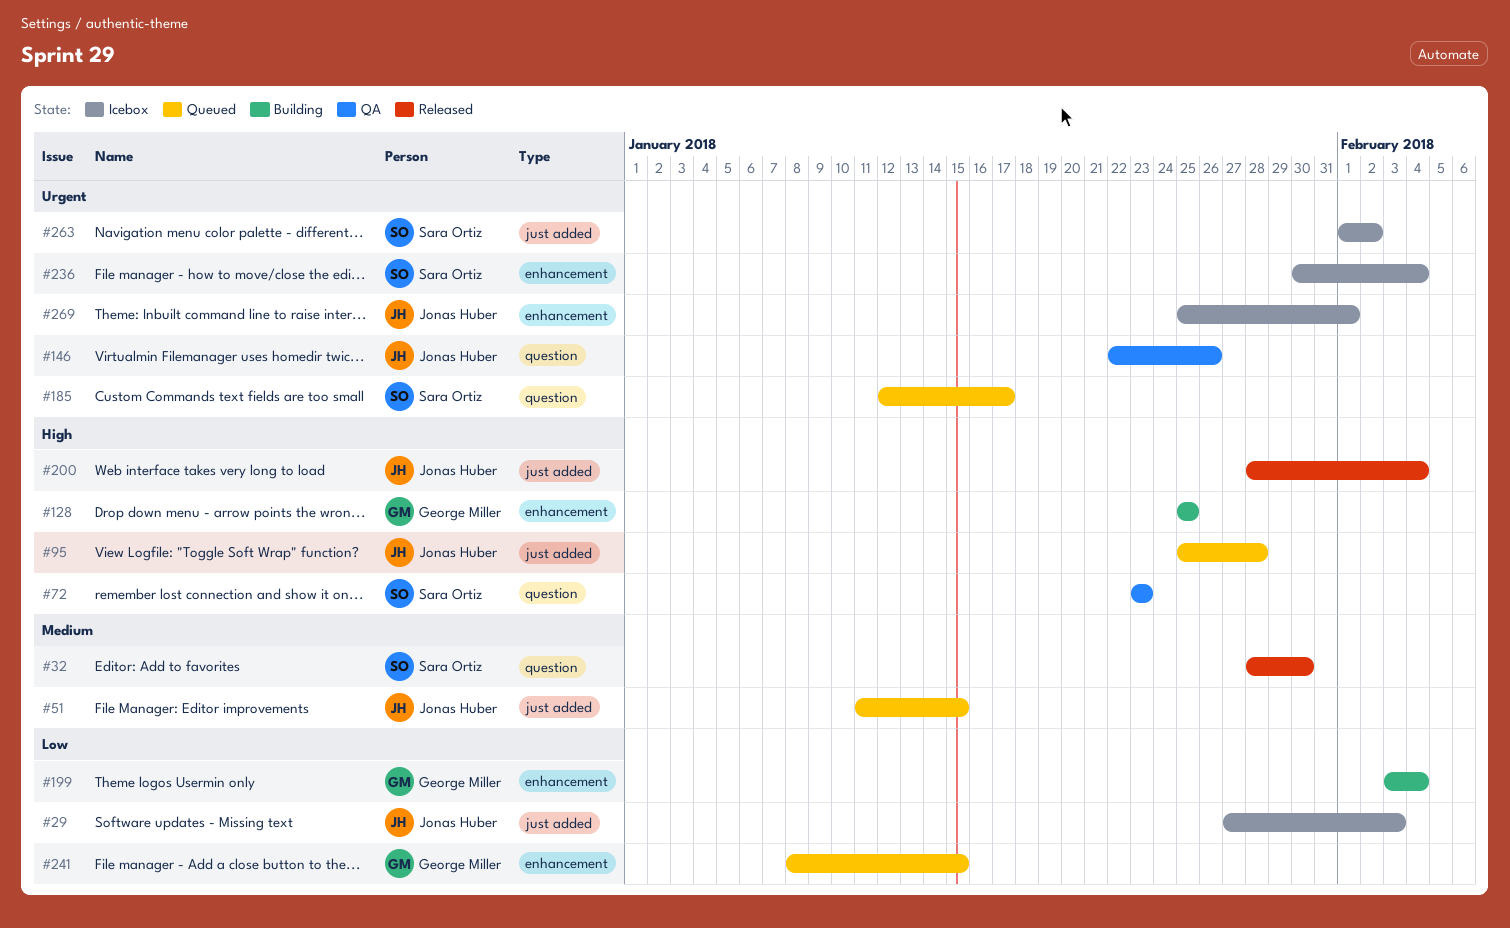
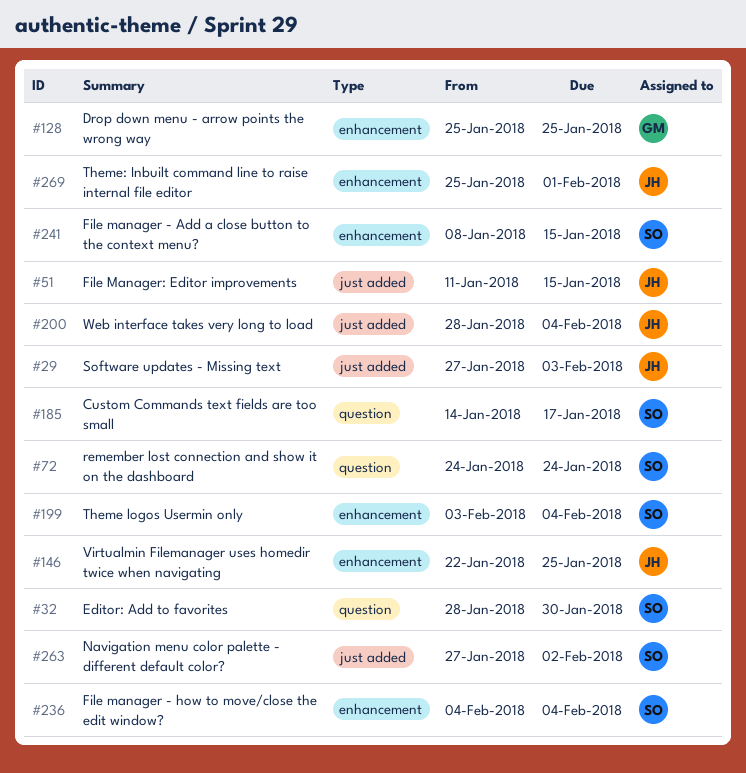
#72, start: Jan 23 -> Jan 24
#72, due: Jan 23 -> Jan 24
#95: present -> none
#146, label: question -> enhancement
#146, due: Jan 26 -> Jan 25
#185, start: Jan 12 -> Jan 14
#199, owner: George Miller -> Sara Ortiz
#236, start: Jan 30 -> Feb 4
#241, owner: George Miller -> Sara Ortiz
#263, start: Feb 1 -> Jan 27

